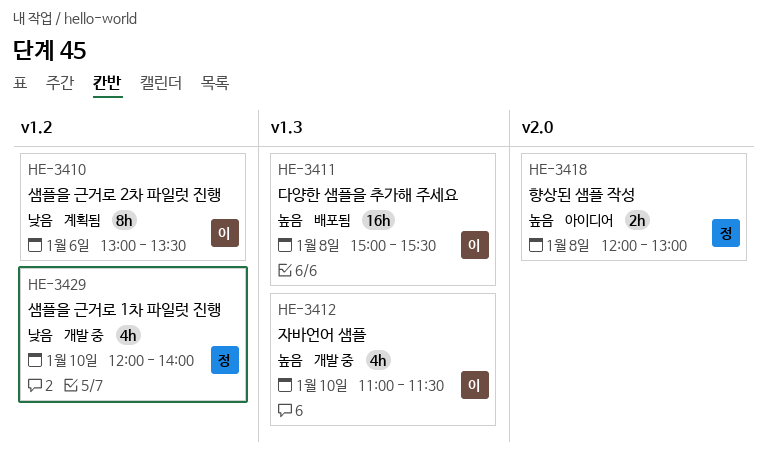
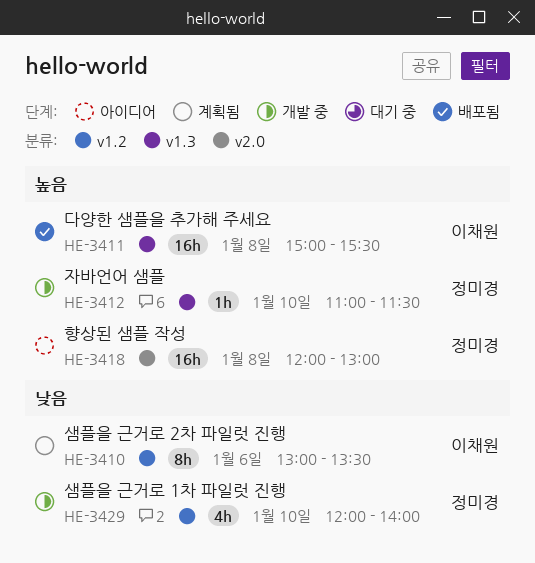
HE-3412, owner: 이채원 -> 정미경
HE-3412, estimate: 4h -> 1h
HE-3418, estimate: 2h -> 16h

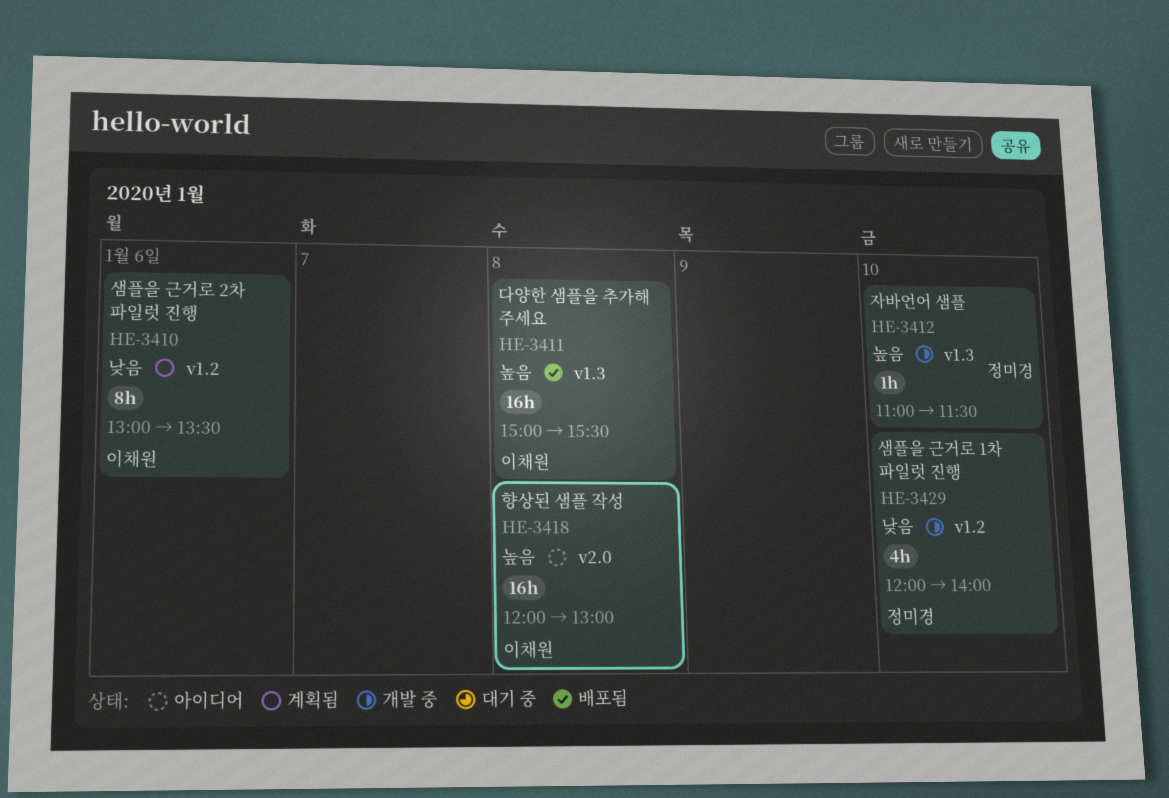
HE-3418, owner: 정미경 -> 이채원

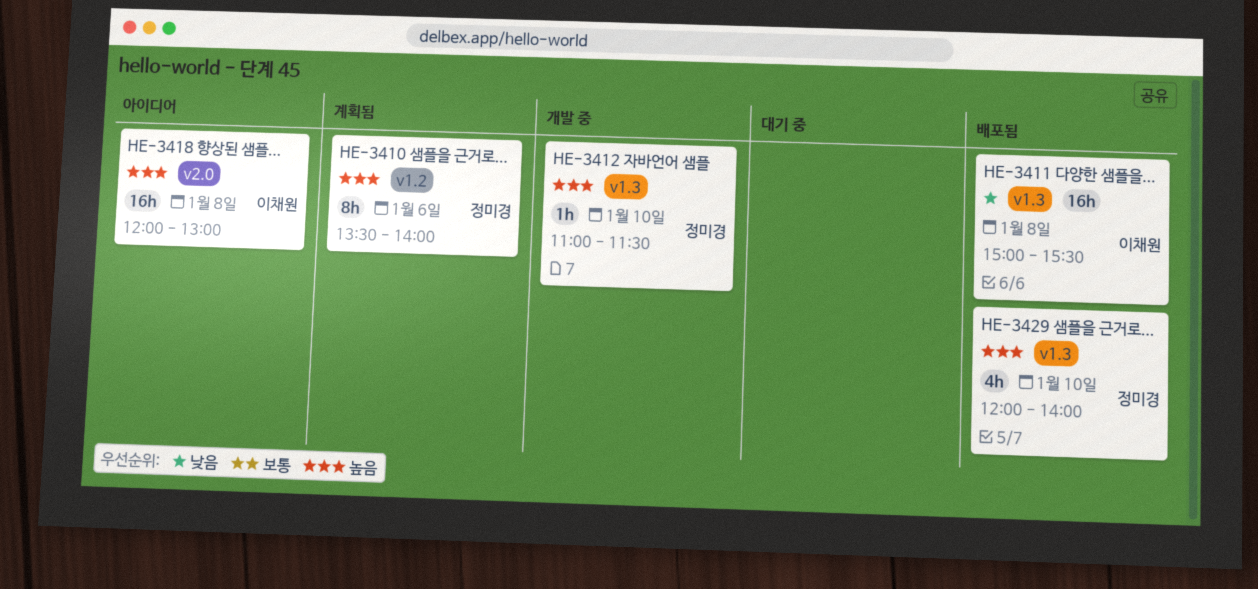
HE-3410, owner: 이채원 -> 정미경
HE-3410, priority: 낮음 -> 높음
HE-3410, begins: 13:00 -> 13:30
HE-3410, ends: 13:30 -> 14:00
HE-3411, priority: 높음 -> 낮음
HE-3429, status: 개발 중 -> 배포됨
HE-3429, priority: 낮음 -> 높음
HE-3429, label: v1.2 -> v1.3

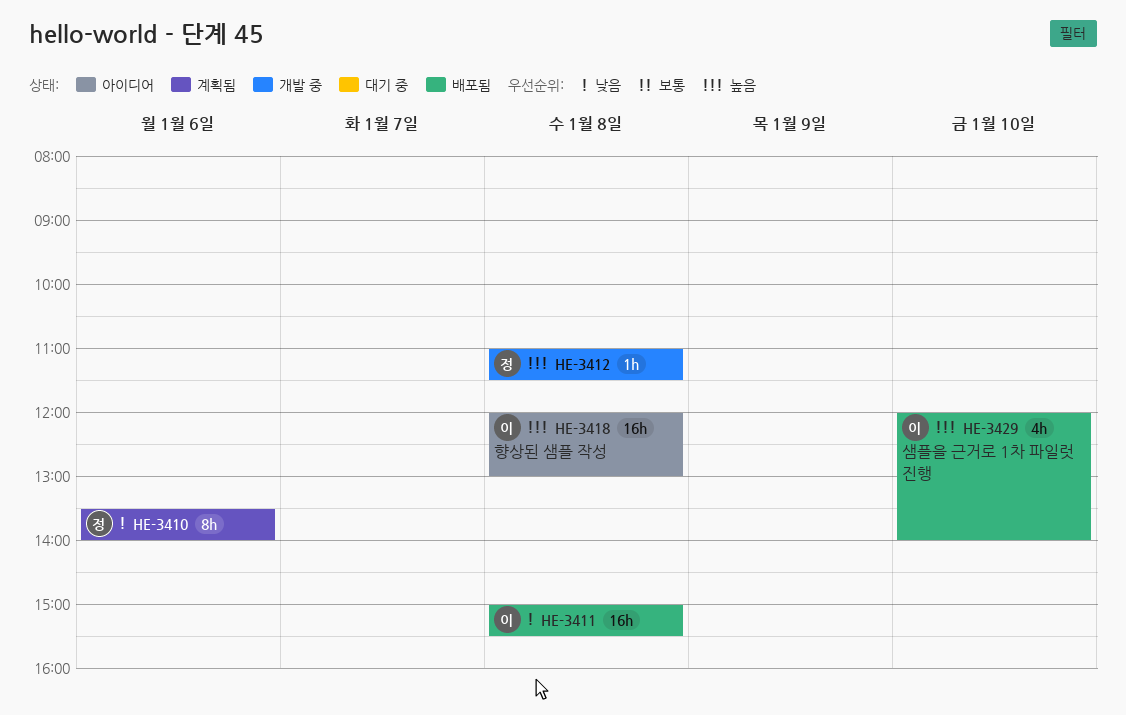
HE-3410, priority: 높음 -> 낮음
HE-3412, day: Jan 10 -> Jan 8
HE-3429, owner: 정미경 -> 이채원

